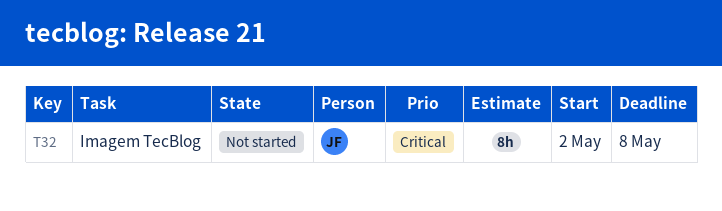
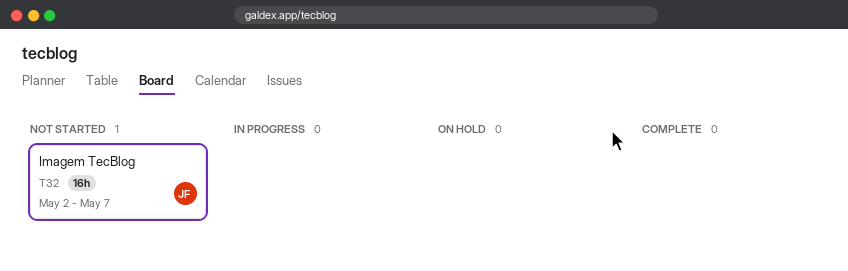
T32, estimate: 8h -> 16h
T32, due: May 8 -> May 7

